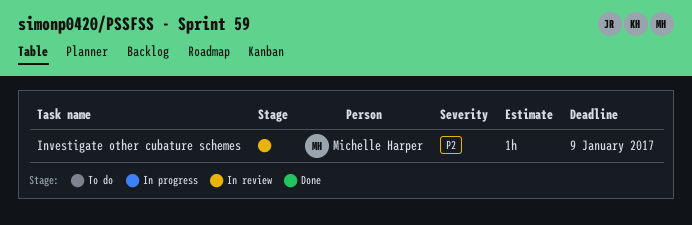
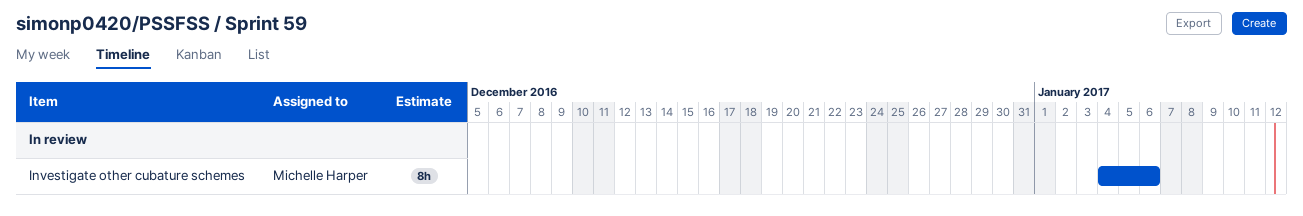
Investigate other cubature schemes, estimate: 1h -> 8h
Investigate other cubature schemes, due: Jan 9 -> Jan 6

